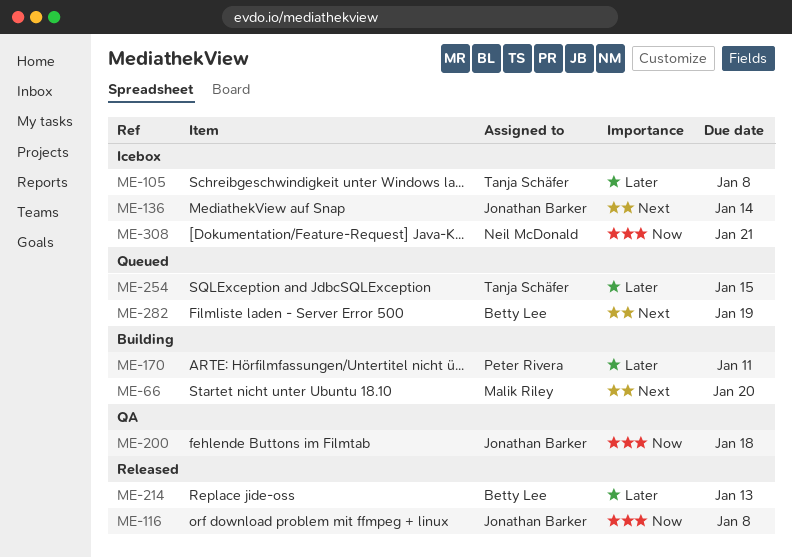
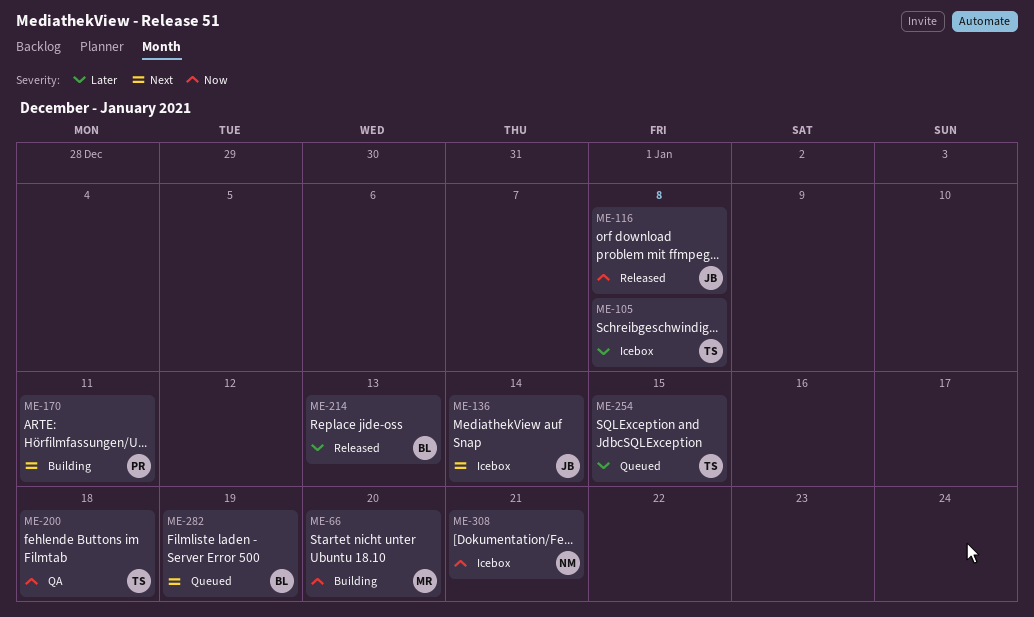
ME-66, priority: Next -> Now
ME-170, priority: Later -> Next
ME-200, owner: Jonathan Barker -> Tanja Schäfer

